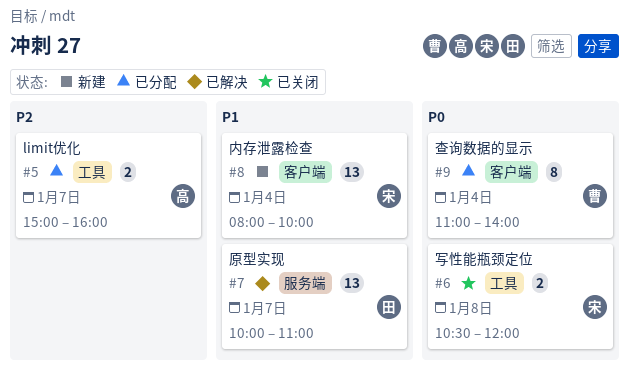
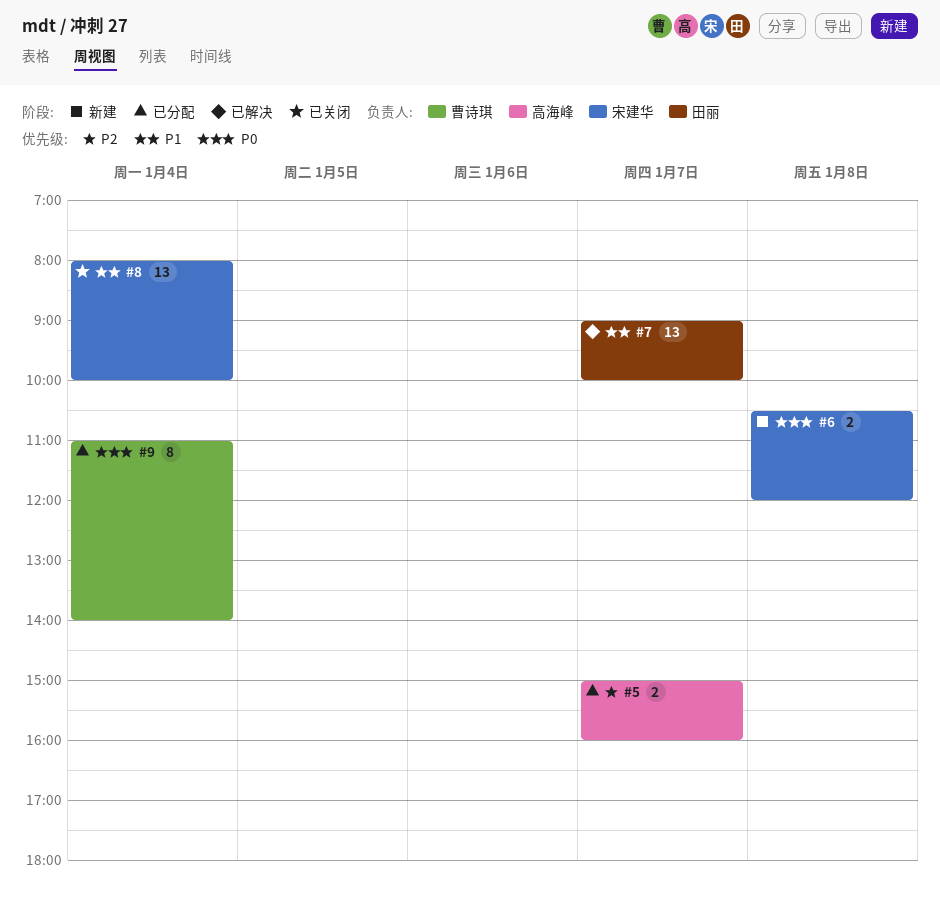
#6, status: 已关闭 -> 新建
#7, begins: 10:00 -> 09:00
#7, ends: 11:00 -> 10:00
#8, status: 新建 -> 已关闭

